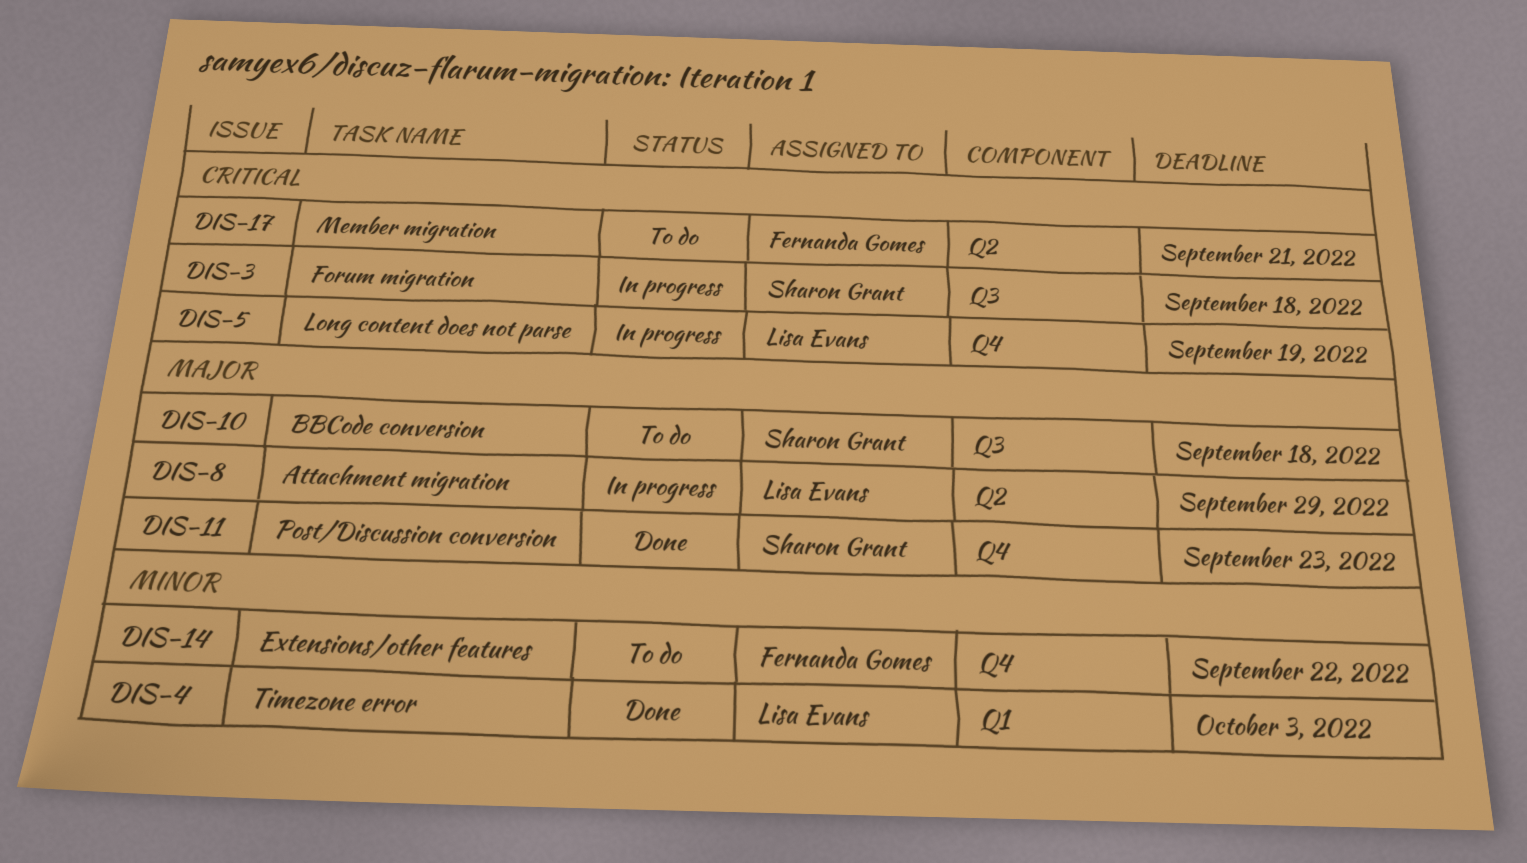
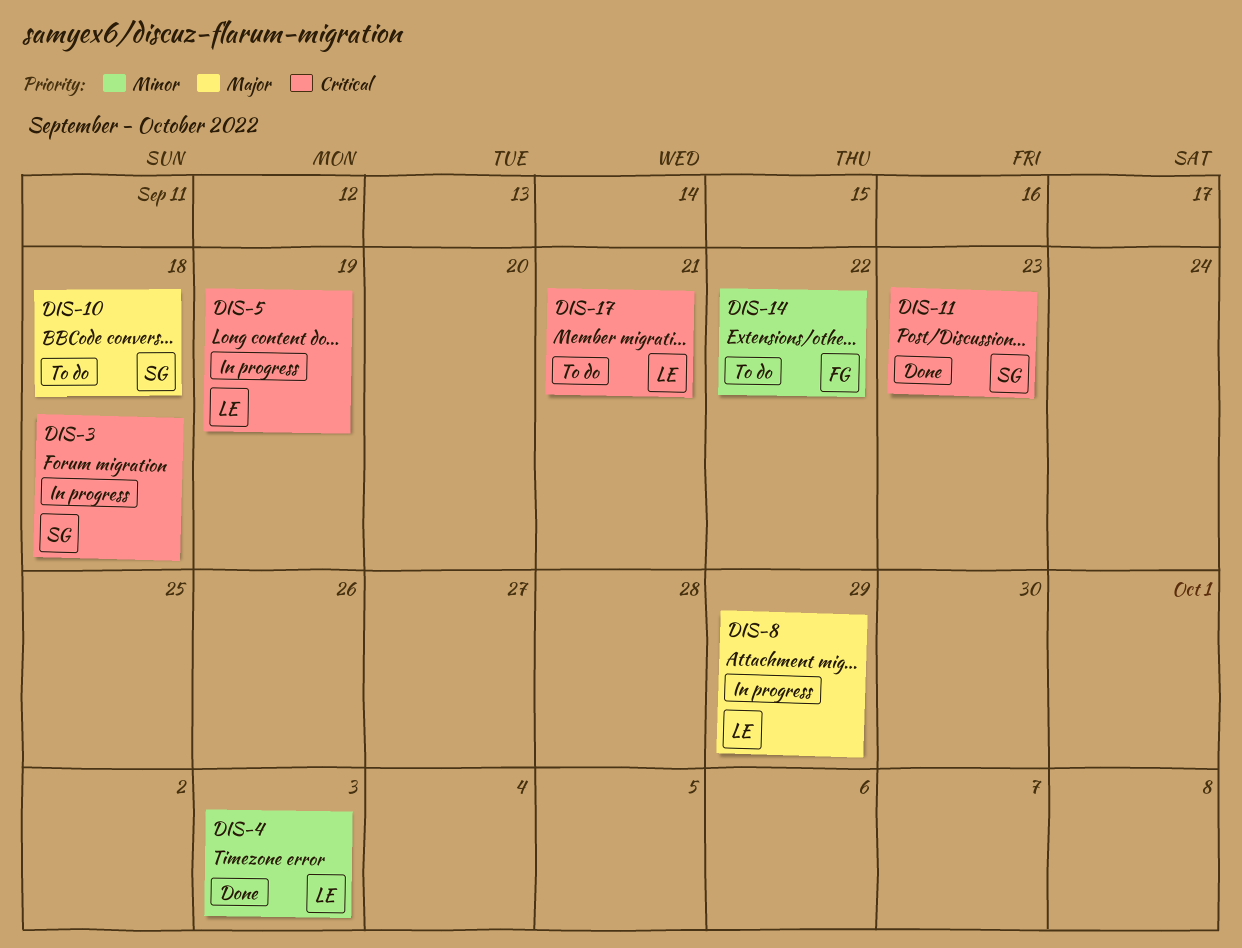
DIS-11, priority: Major -> Critical
DIS-17, owner: Fernanda Gomes -> Lisa Evans

